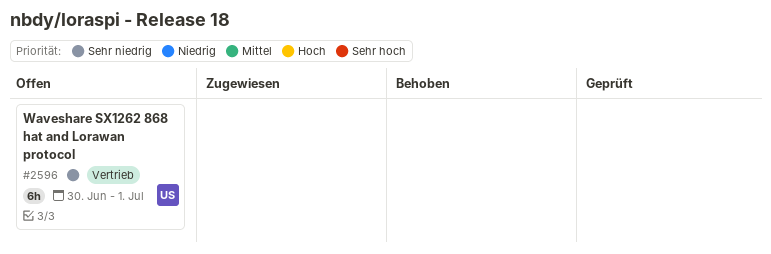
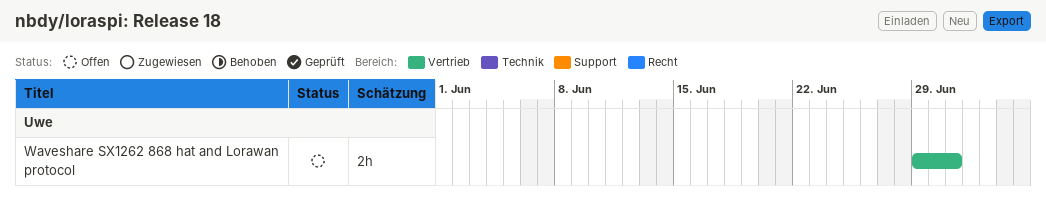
Waveshare SX1262 868 hat and Lorawan protocol, estimate: 6h -> 2h
Waveshare SX1262 868 hat and Lorawan protocol, start: Jun 30 -> Jun 29

